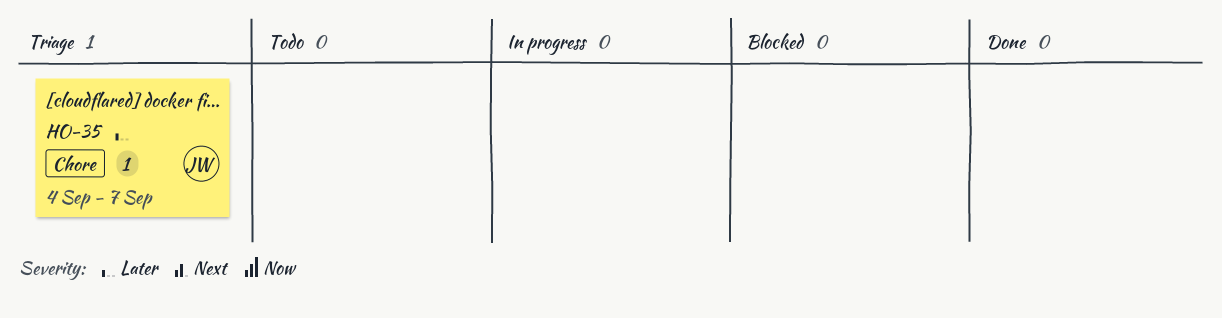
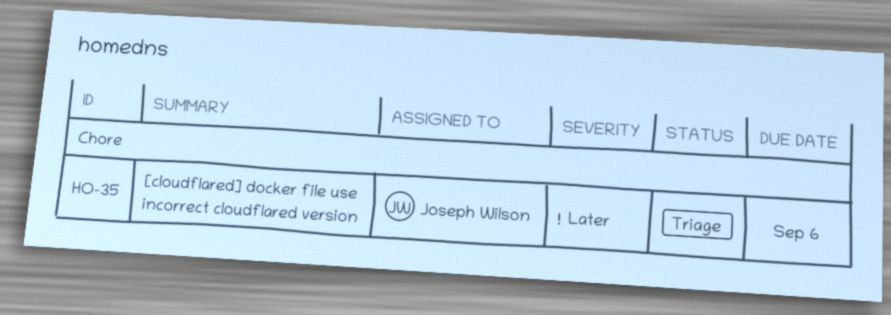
HO-35, due: Sep 7 -> Sep 6

